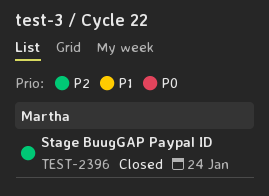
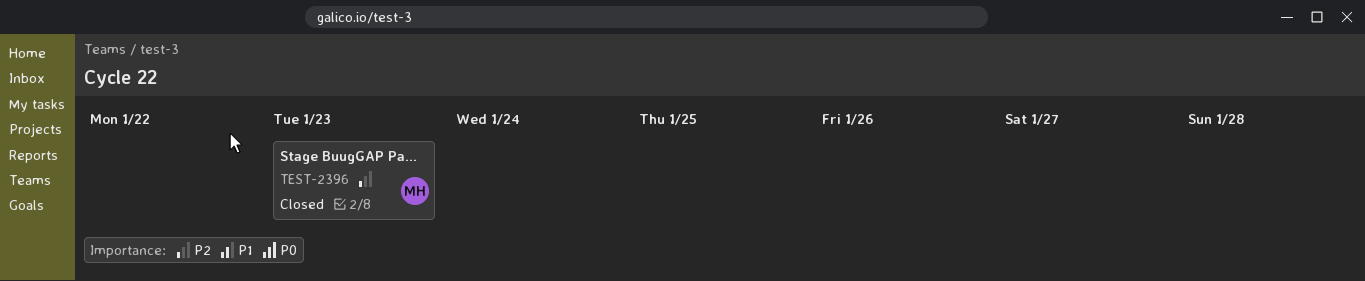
TEST-2396, due: Jan 24 -> Jan 23

